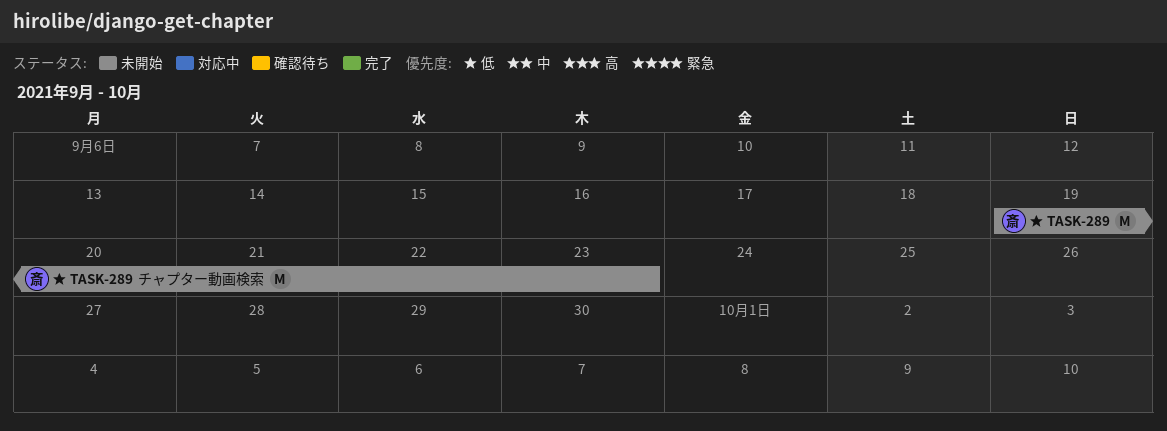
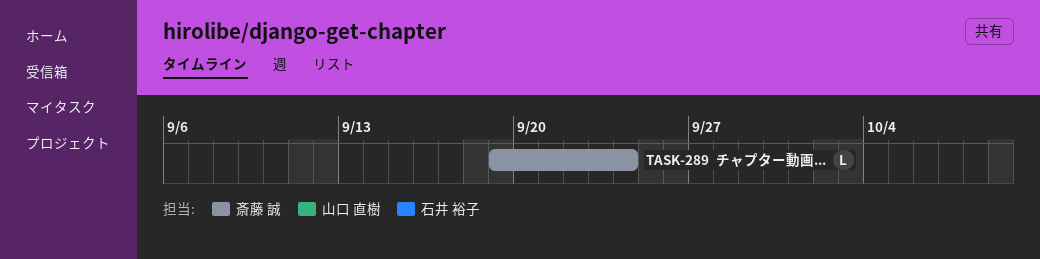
TASK-289, estimate: M -> L
TASK-289, due: Sep 23 -> Sep 24

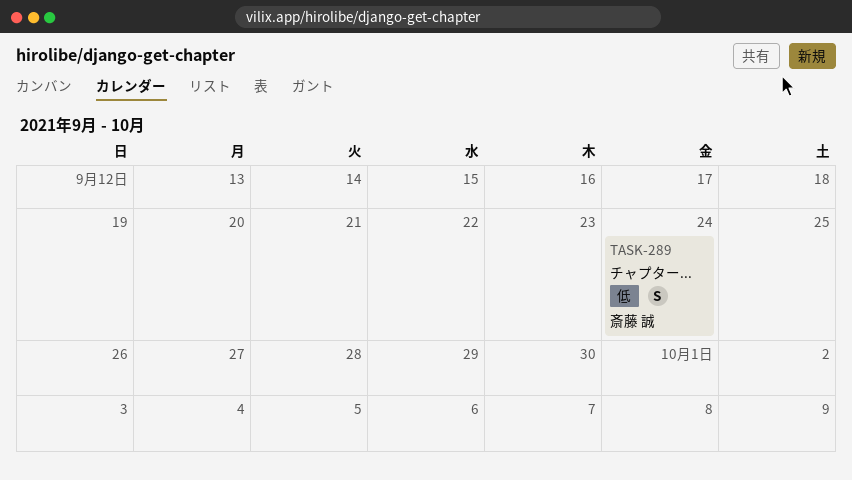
TASK-289, estimate: L -> S

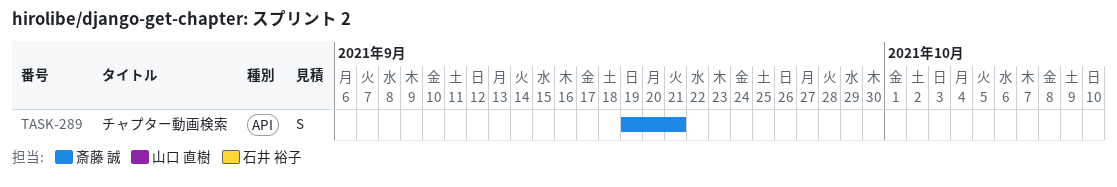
TASK-289, due: Sep 24 -> Sep 21

